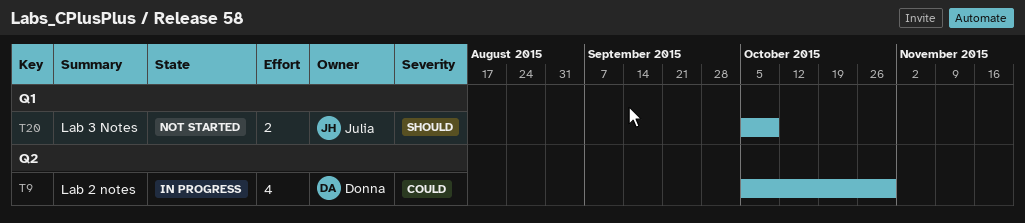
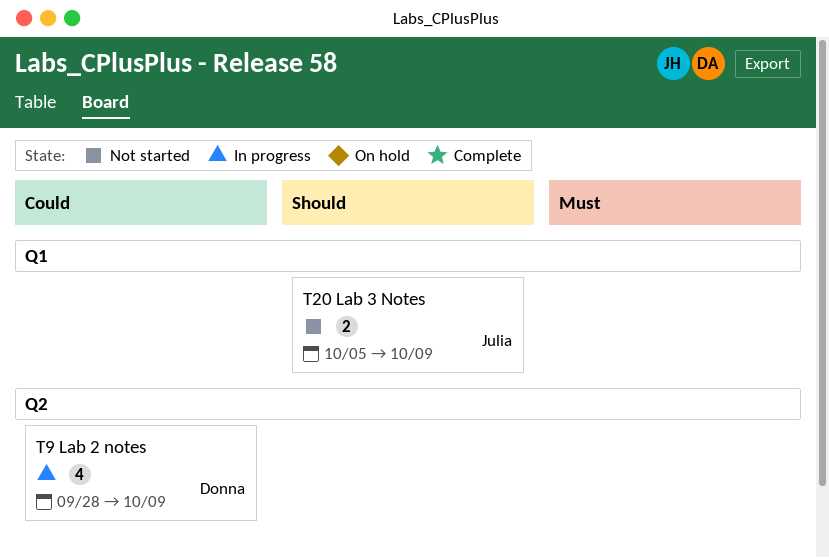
T9, start: Oct 5 -> Sep 28
T9, due: Oct 30 -> Oct 9

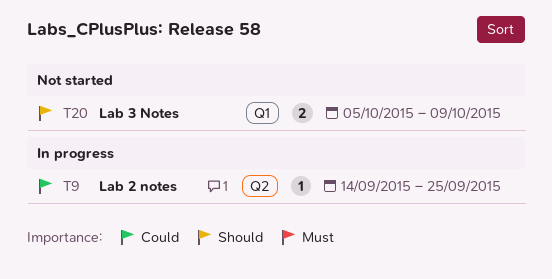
T9, estimate: 4 -> 1
T9, start: Sep 28 -> Sep 14
T9, due: Oct 9 -> Sep 25

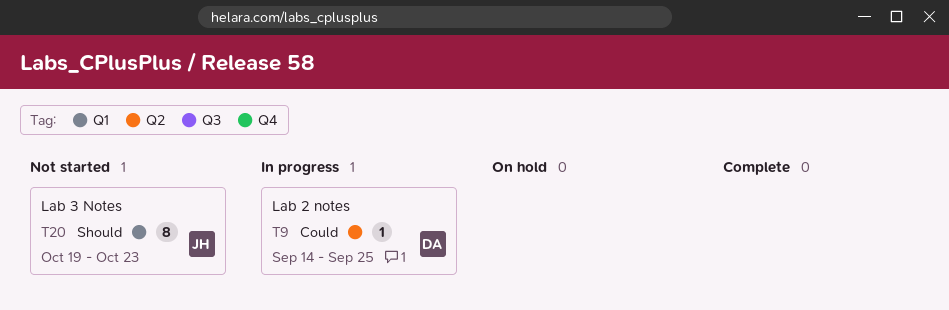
T20, estimate: 2 -> 8
T20, start: Oct 5 -> Oct 19
T20, due: Oct 9 -> Oct 23

